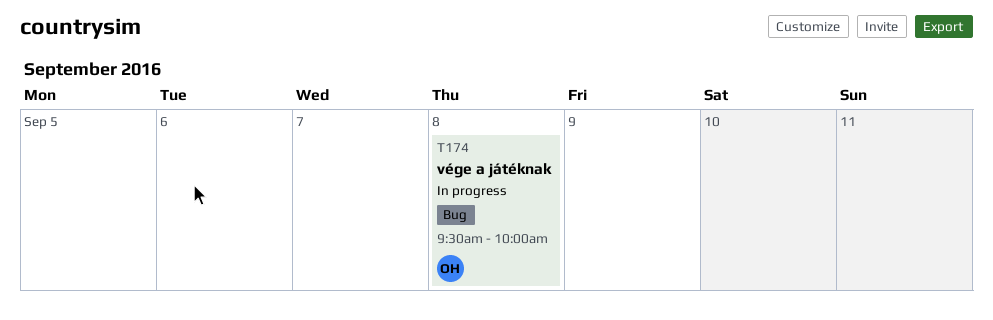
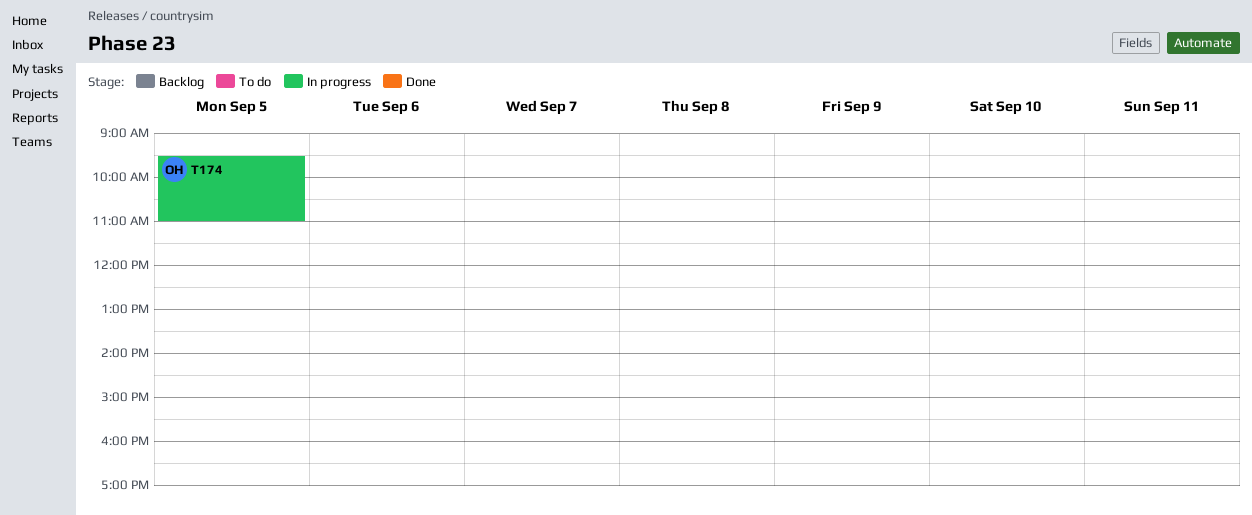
T174, day: Sep 8 -> Sep 5
T174, ends: 10:00 -> 11:00

